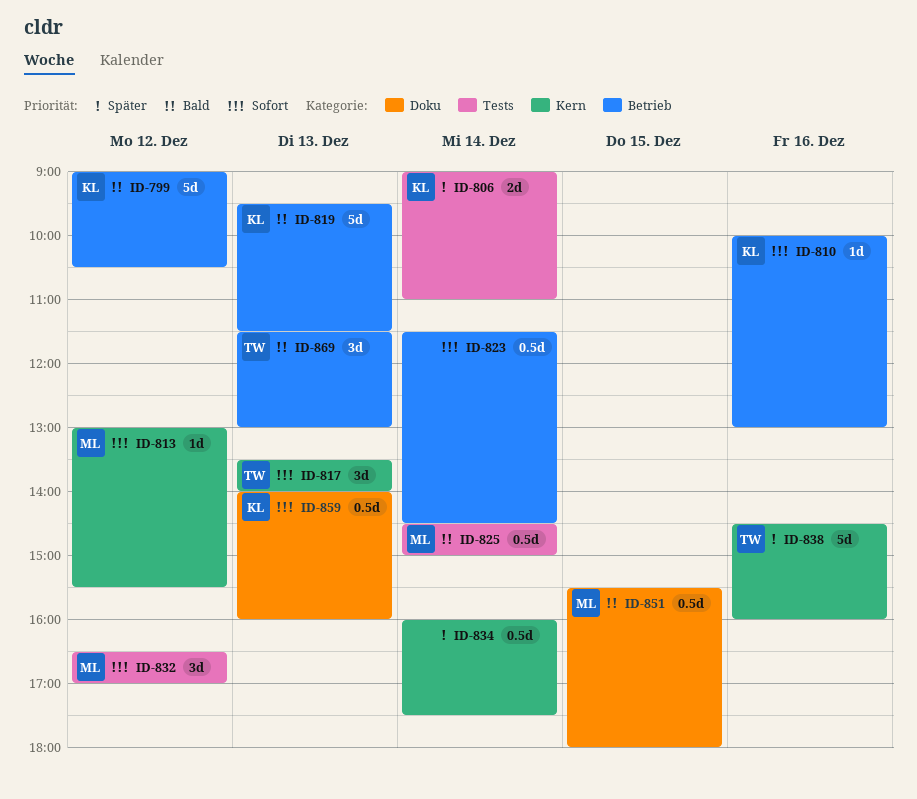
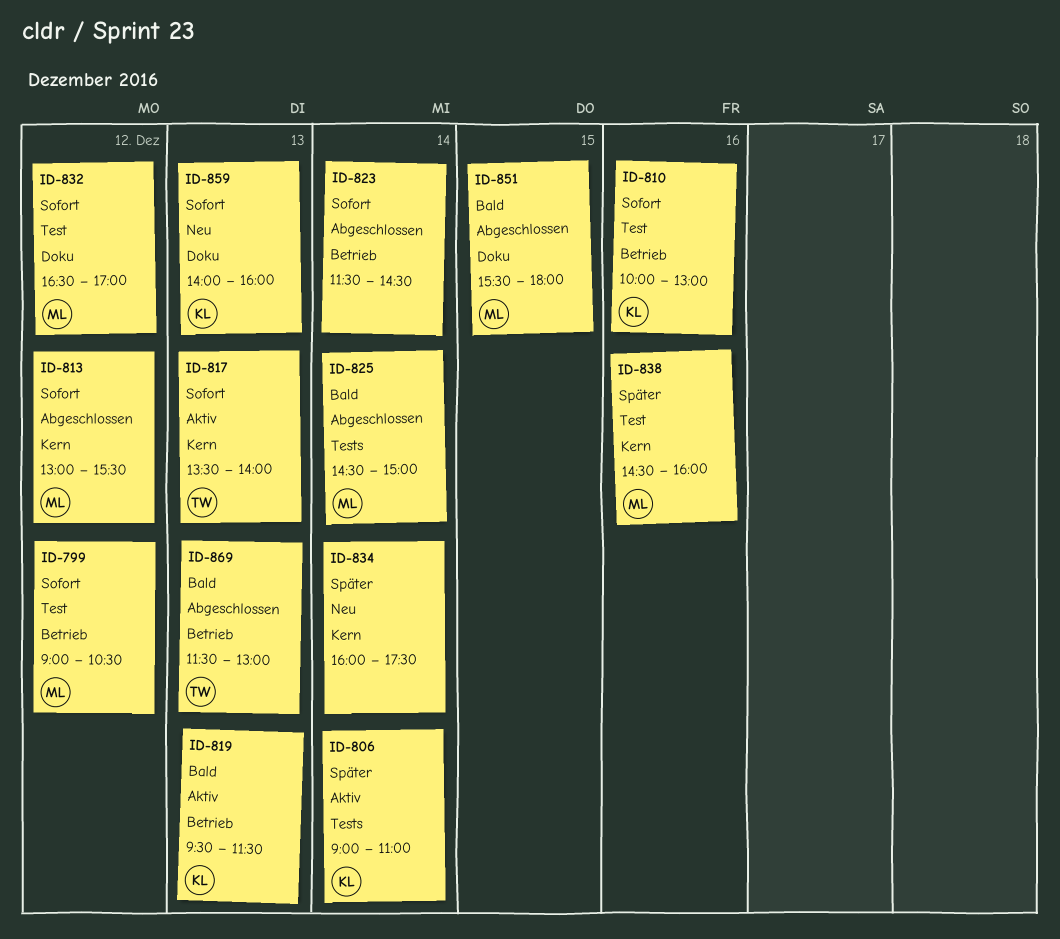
ID-799, owner: KL -> ML
ID-799, priority: Bald -> Sofort
ID-832, label: Tests -> Doku
ID-838, owner: TW -> ML

